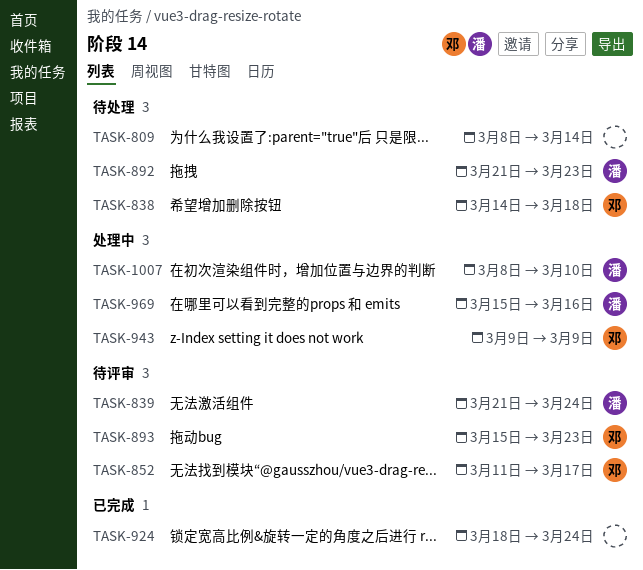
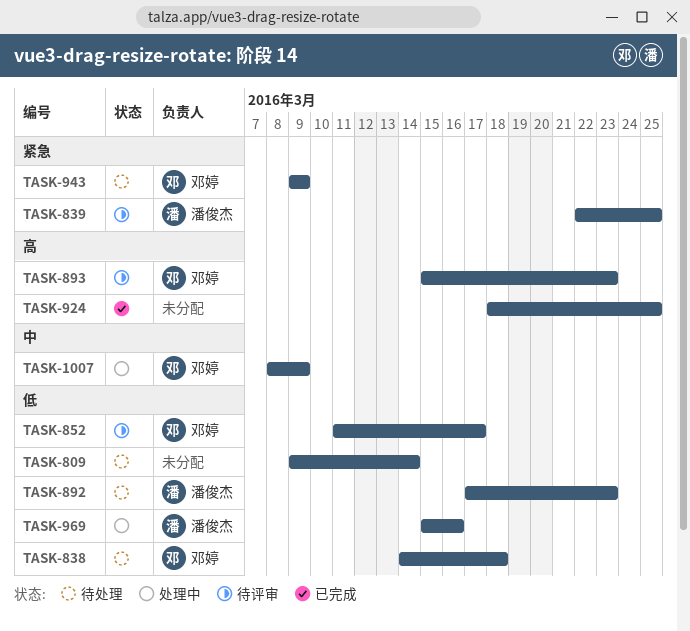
TASK-809, start: Mar 8 -> Mar 9
TASK-839, start: Mar 21 -> Mar 22
TASK-839, due: Mar 24 -> Mar 25
TASK-892, start: Mar 21 -> Mar 17
TASK-924, due: Mar 24 -> Mar 25
TASK-943, status: 处理中 -> 待处理
TASK-1007, owner: 潘俊杰 -> 邓婷
TASK-1007, due: Mar 10 -> Mar 9

